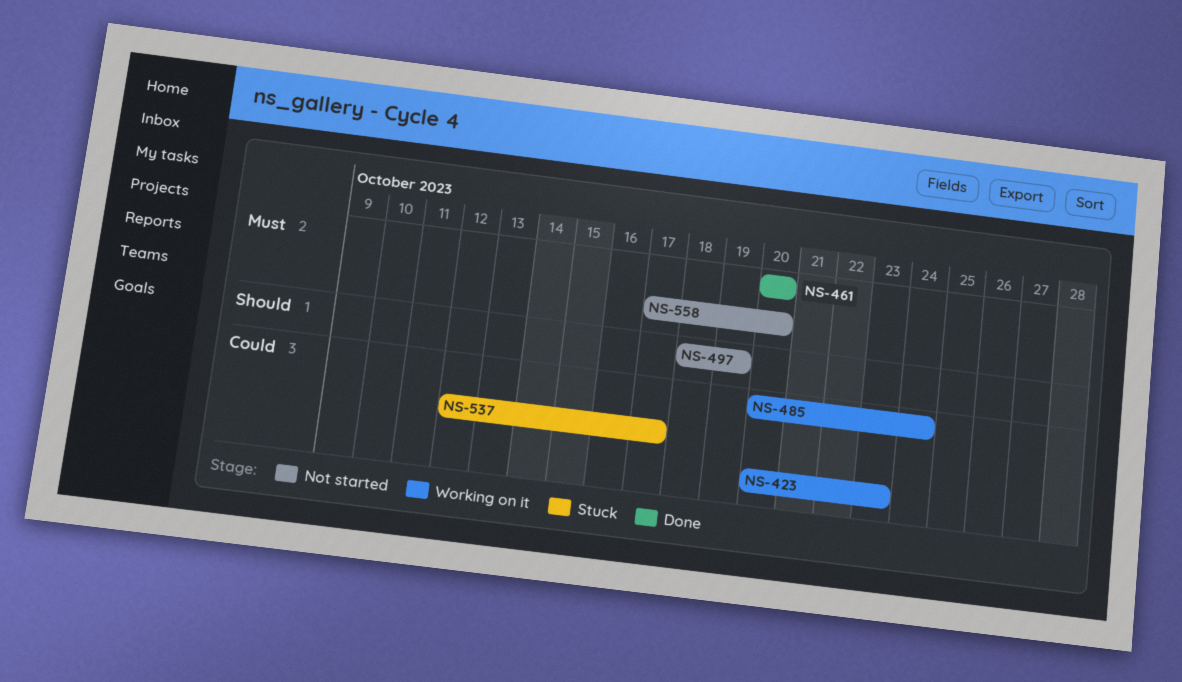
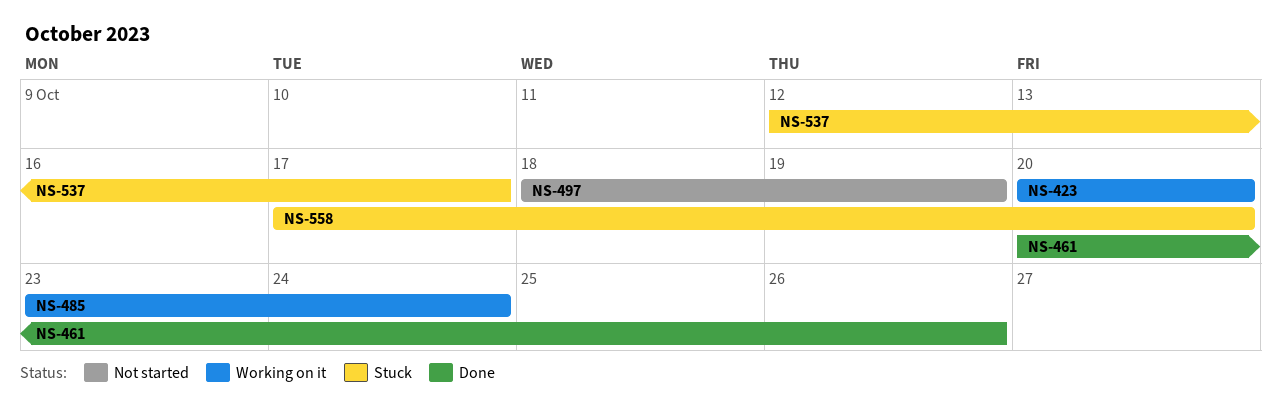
NS-423, due: Oct 23 -> Oct 20
NS-461, due: Oct 20 -> Oct 26
NS-485, start: Oct 20 -> Oct 23
NS-558, status: Not started -> Stuck

